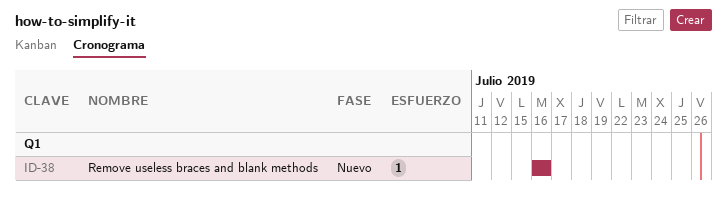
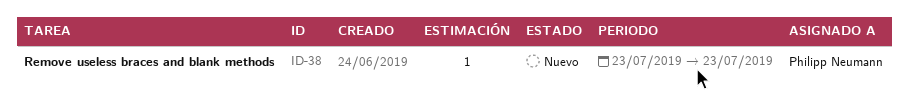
ID-38, start: Jul 16 -> Jul 23
ID-38, due: Jul 16 -> Jul 23

